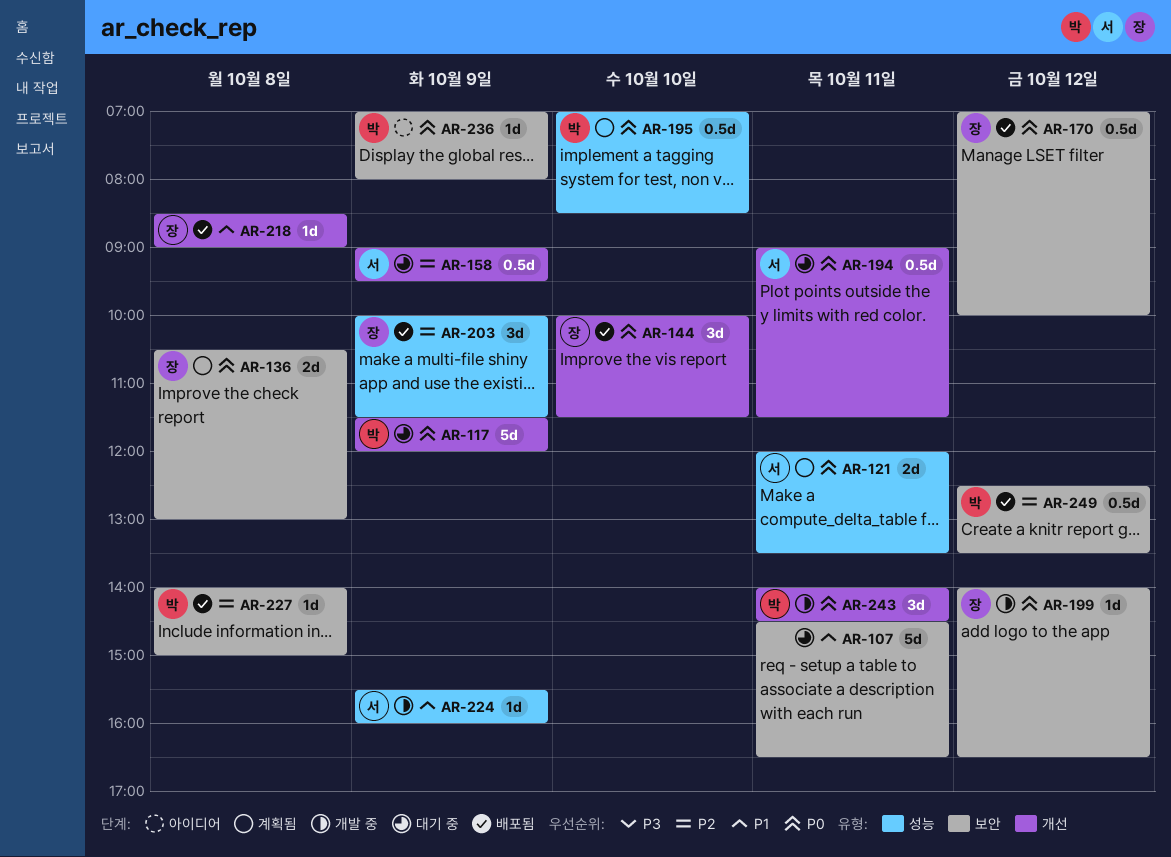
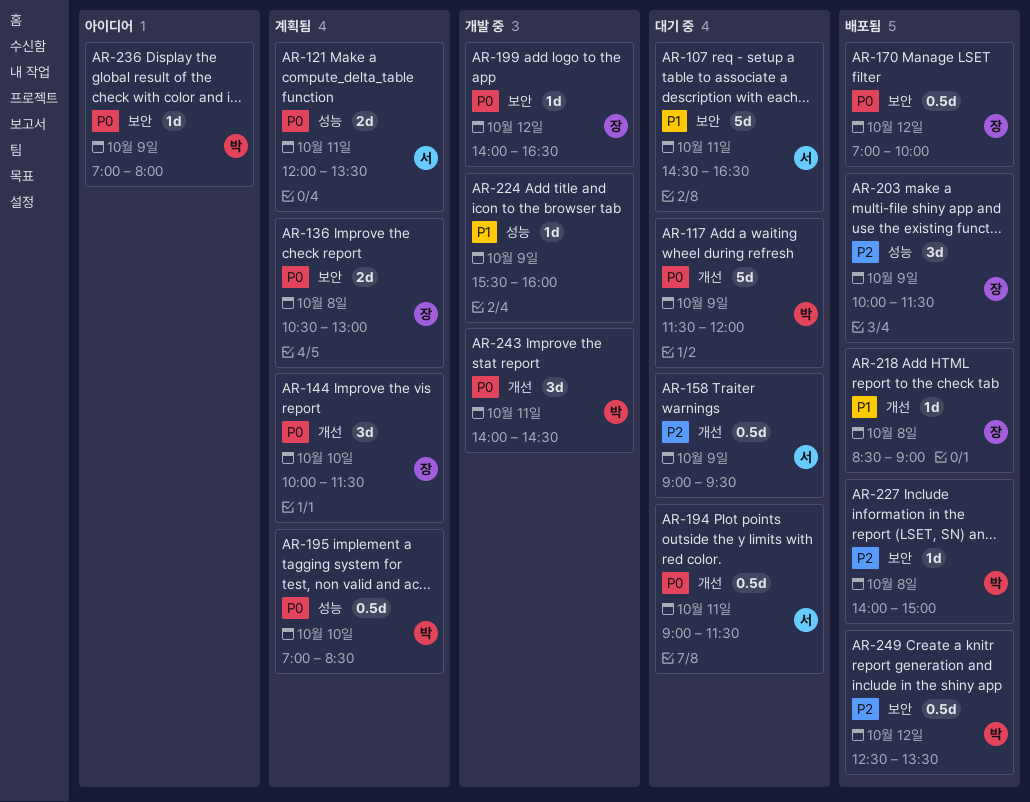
AR-107, owner: none -> 서
AR-144, status: 배포됨 -> 계획됨
AR-224, owner: 서 -> none

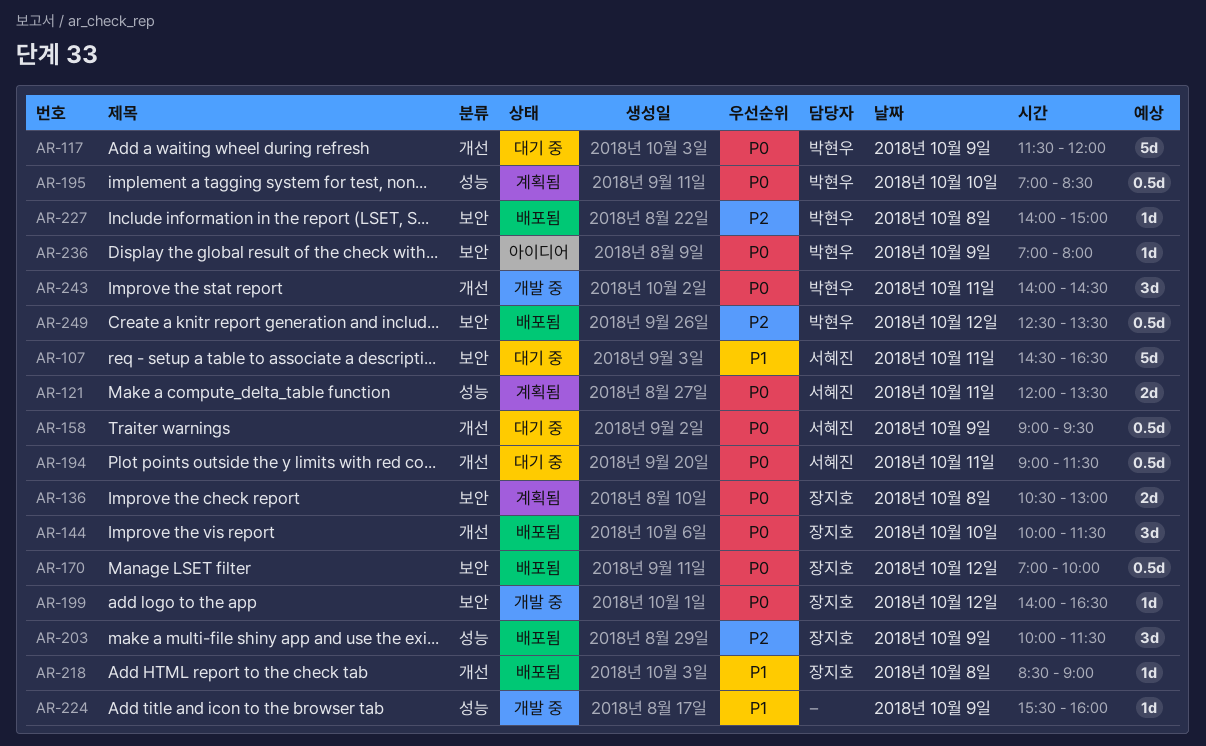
AR-144, status: 계획됨 -> 배포됨
AR-158, priority: P2 -> P0

